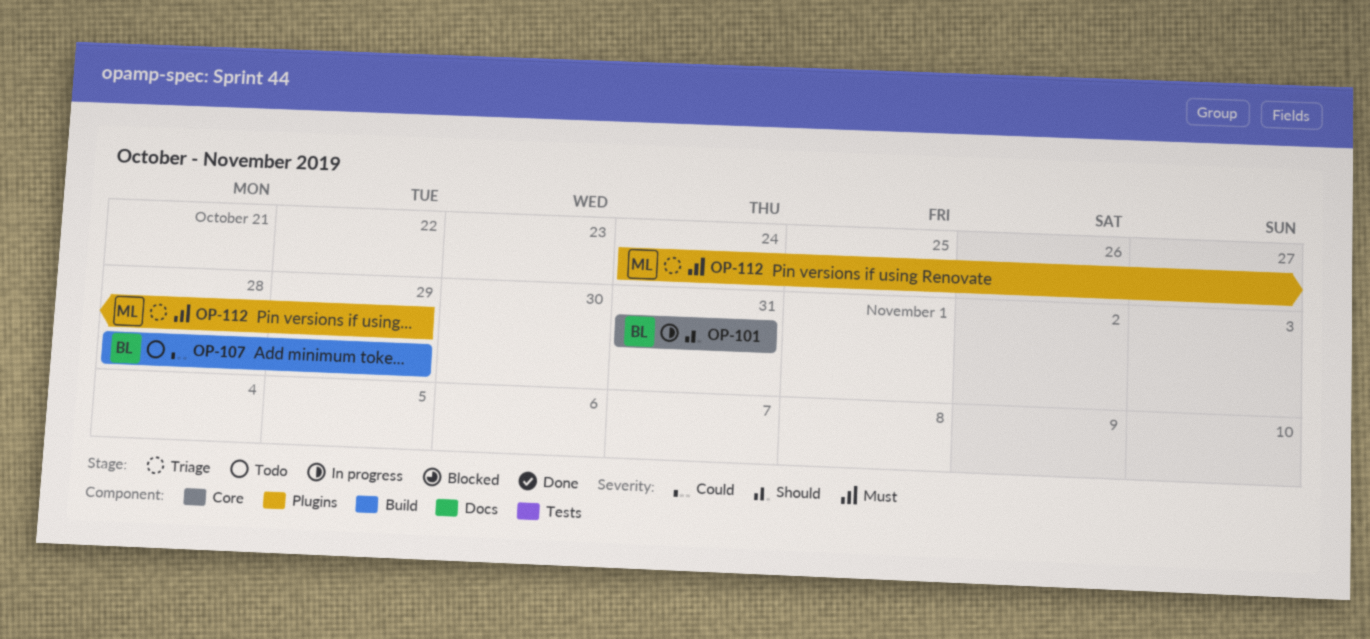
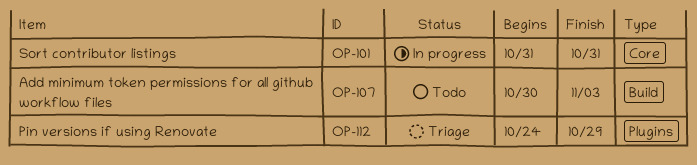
OP-107, start: Oct 28 -> Oct 30
OP-107, due: Oct 29 -> Nov 3

